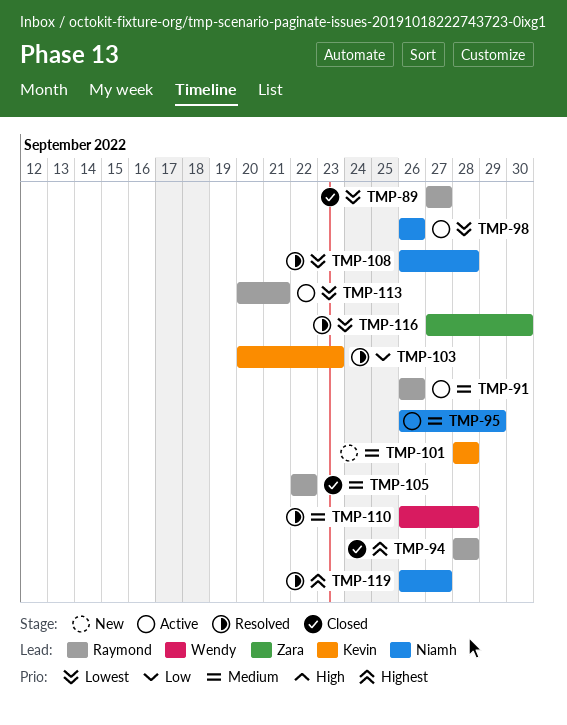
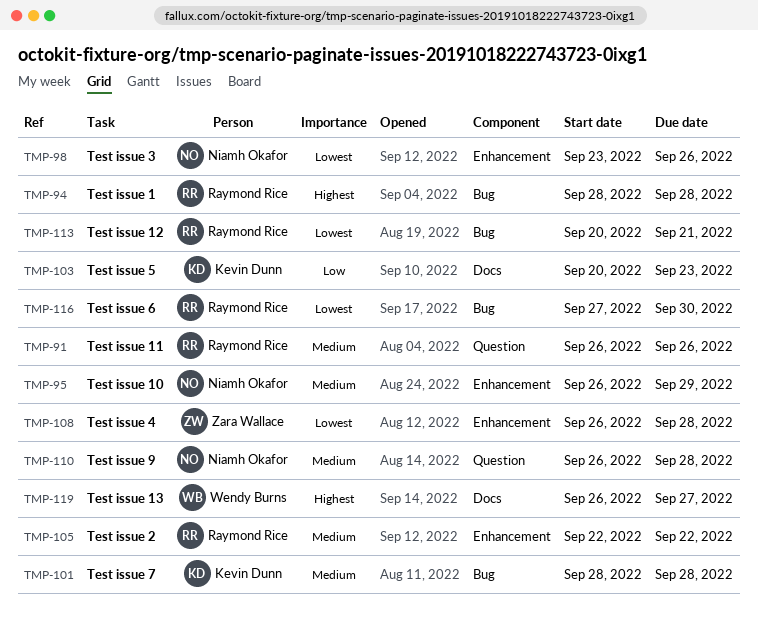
TMP-89: present -> none
TMP-98, start: Sep 26 -> Sep 23
TMP-108, owner: Niamh Okafor -> Zara Wallace
TMP-110, owner: Wendy Burns -> Niamh Okafor
TMP-116, owner: Zara Wallace -> Raymond Rice
TMP-119, owner: Niamh Okafor -> Wendy Burns

